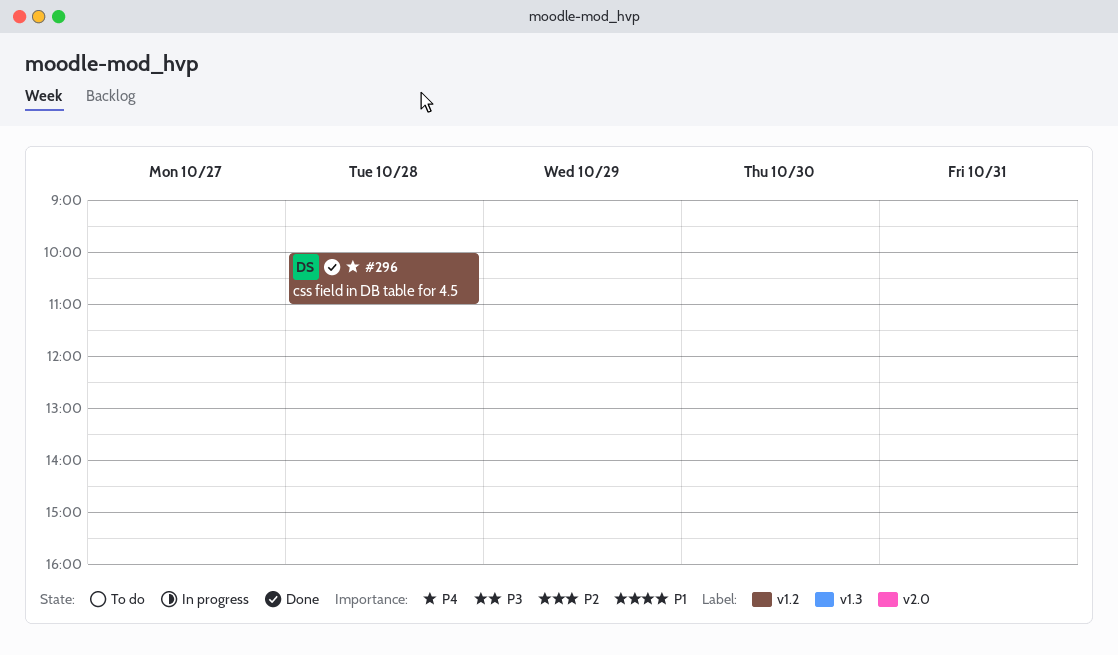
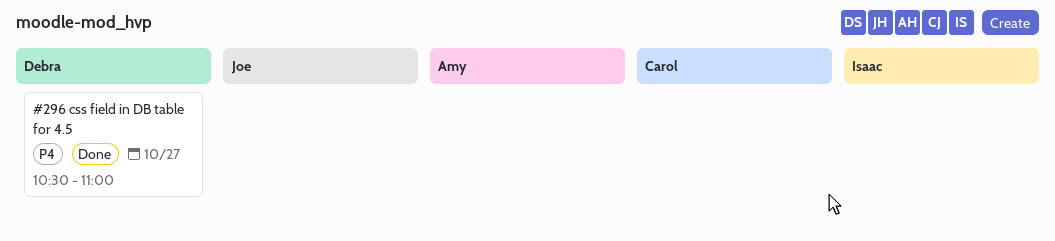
#296, day: Oct 28 -> Oct 27
#296, begins: 10:00 -> 10:30

